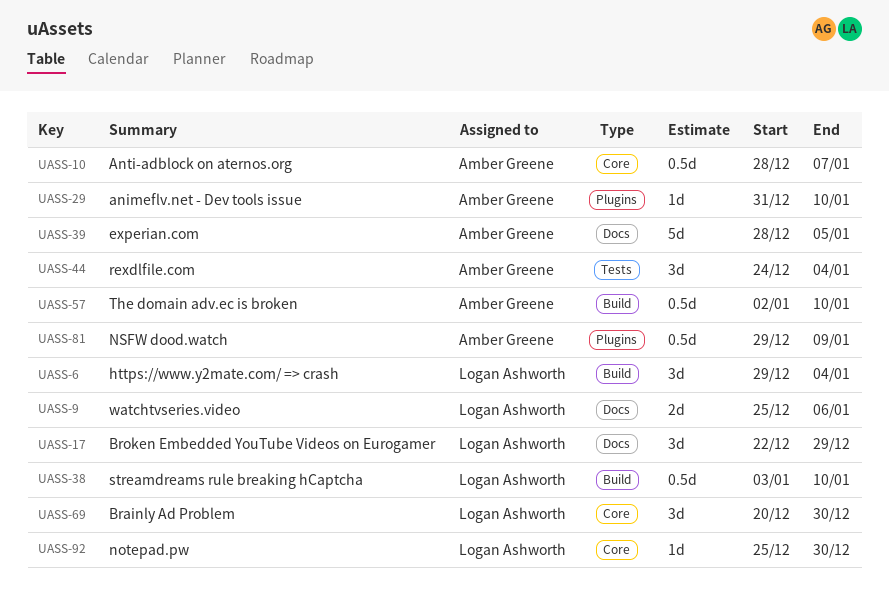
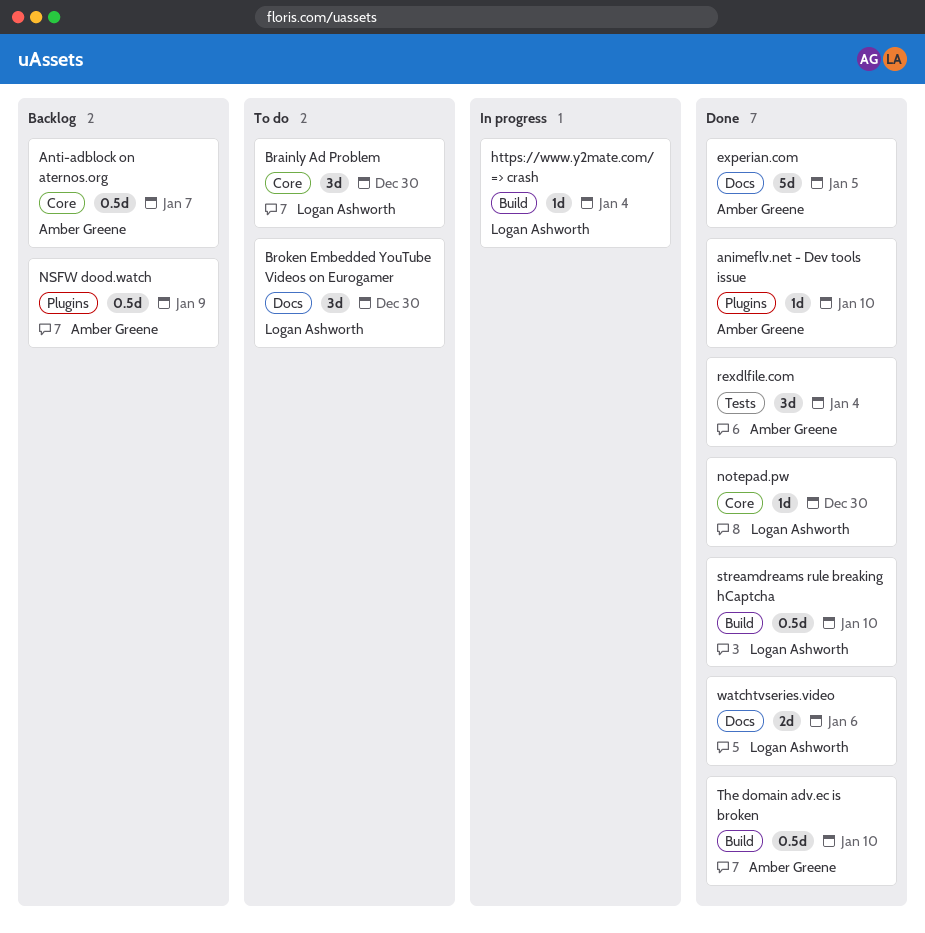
Broken Embedded YouTube Videos on Eurogamer, due: Dec 29 -> Dec 30
https://www.y2mate.com/ => crash, estimate: 3d -> 1d

